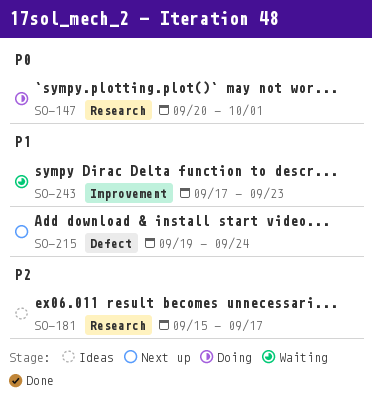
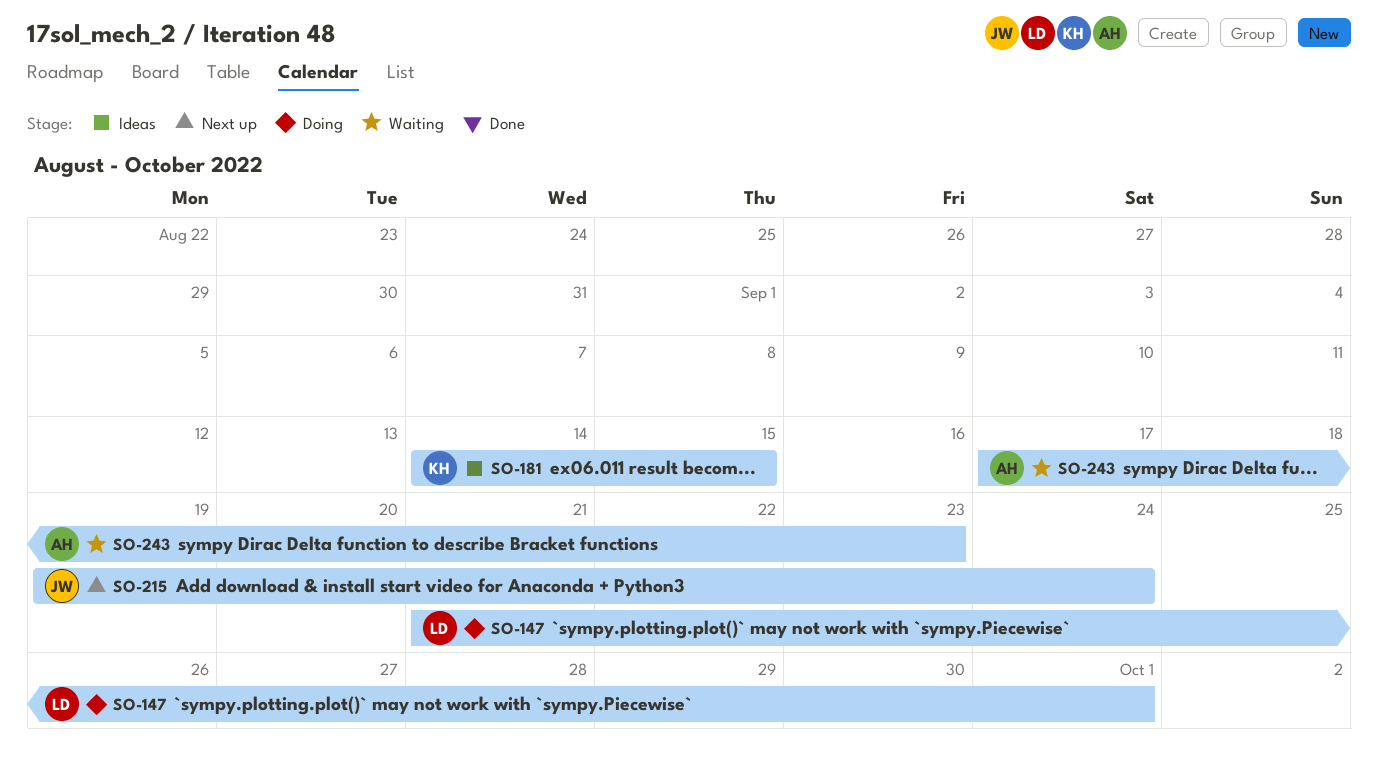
SO-147, start: Sep 20 -> Sep 21
SO-181, start: Sep 15 -> Sep 14
SO-181, due: Sep 17 -> Sep 15

